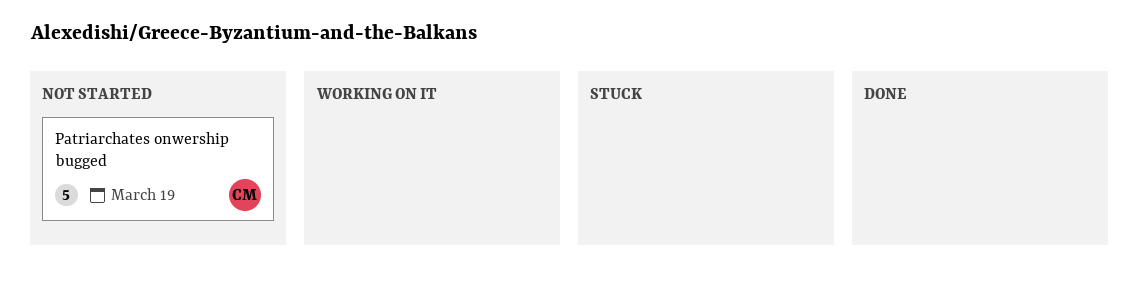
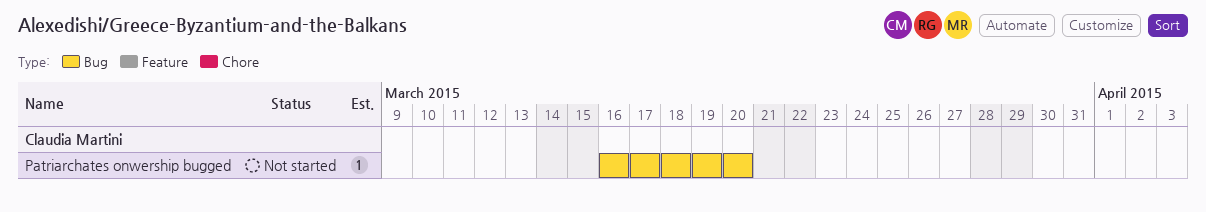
Patriarchates onwership bugged, estimate: 5 -> 1
Patriarchates onwership bugged, due: Mar 19 -> Mar 20

